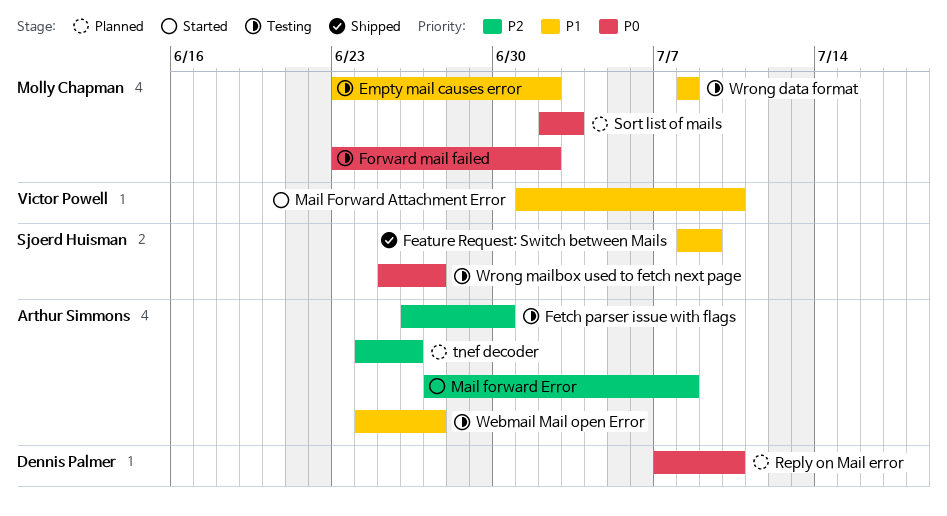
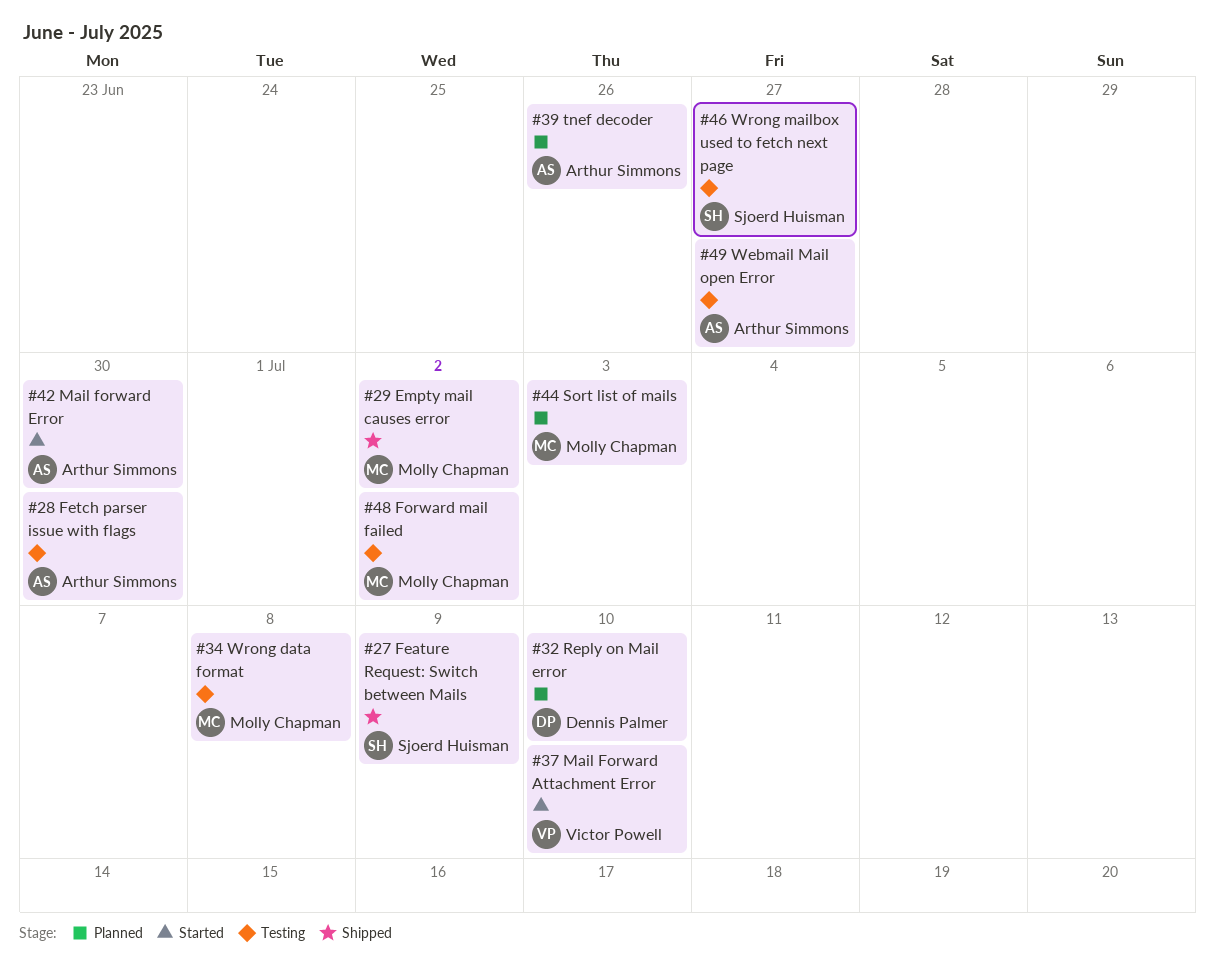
Empty mail causes error, status: Testing -> Shipped
Mail forward Error, due: Jul 8 -> Jun 30

